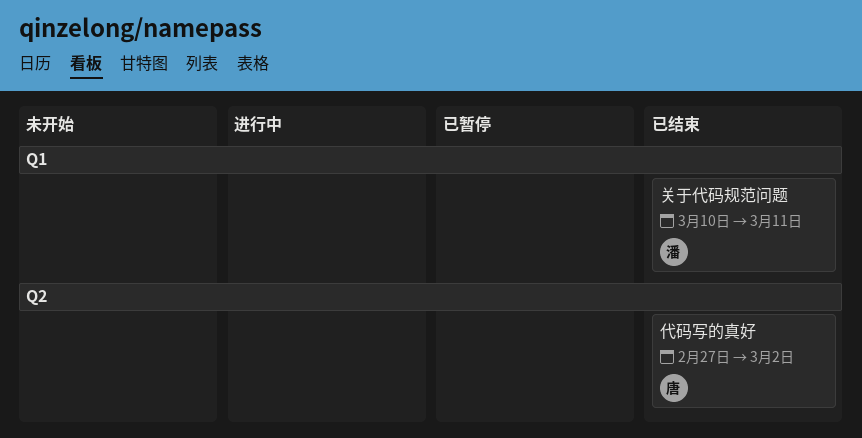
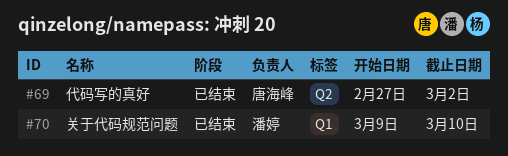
关于代码规范问题, start: Mar 10 -> Mar 9
关于代码规范问题, due: Mar 11 -> Mar 10

